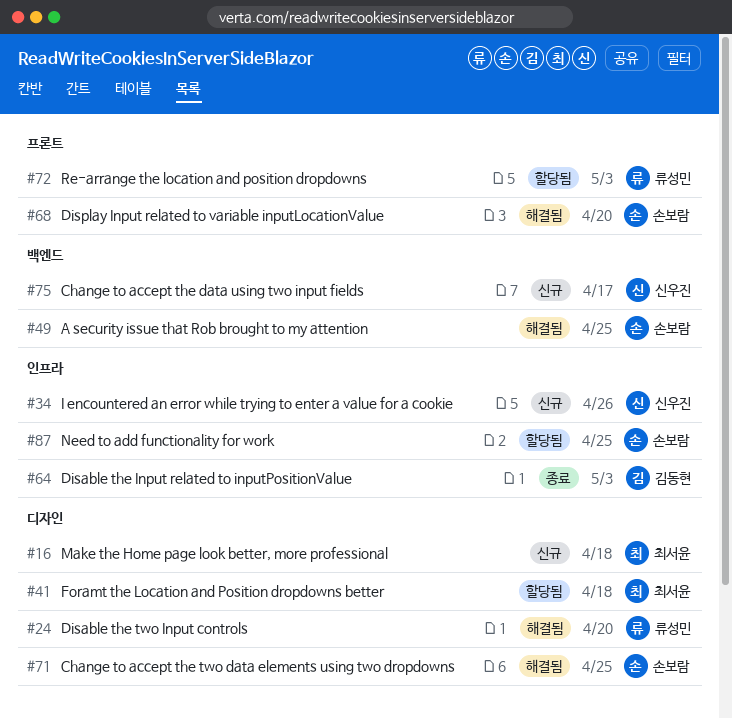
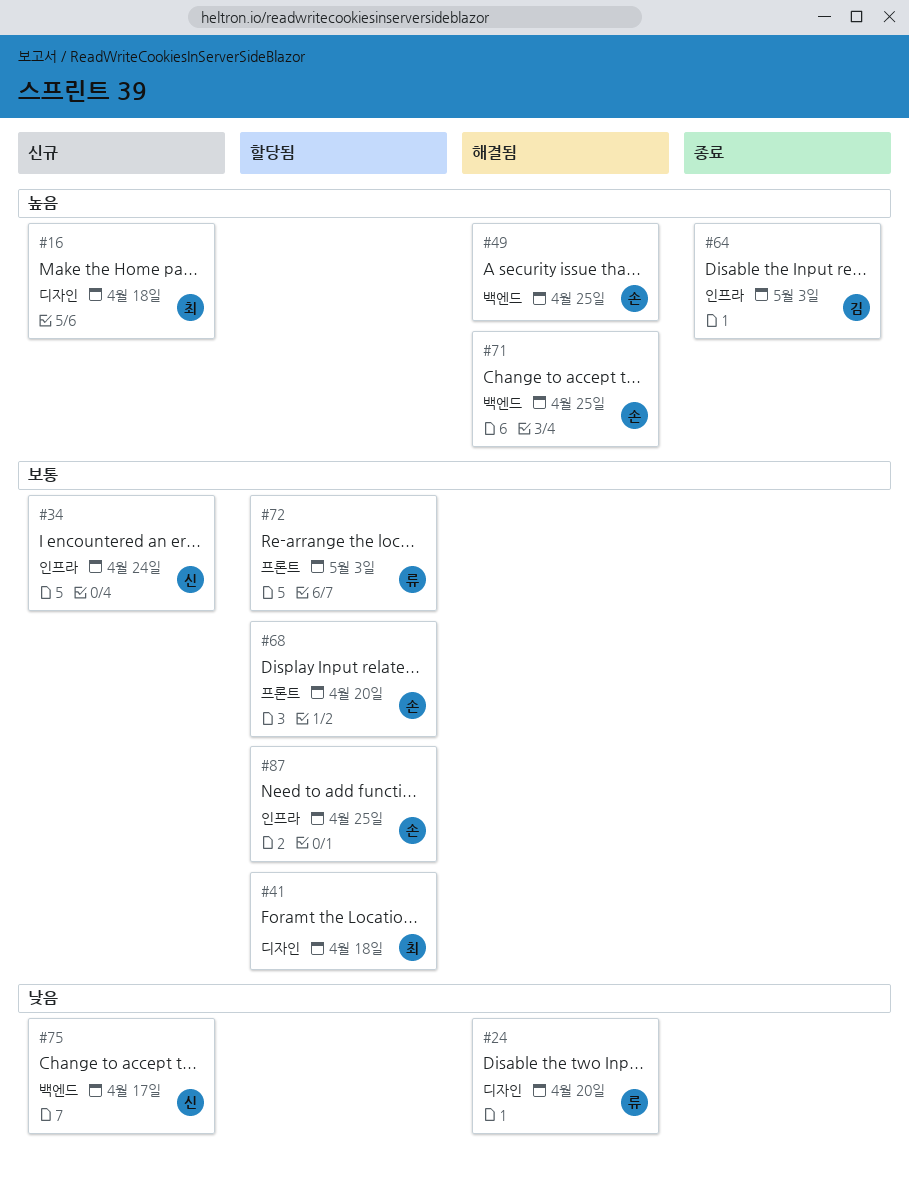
#34, due: Apr 26 -> Apr 24
#68, status: 해결됨 -> 할당됨
#71, label: 디자인 -> 백엔드

